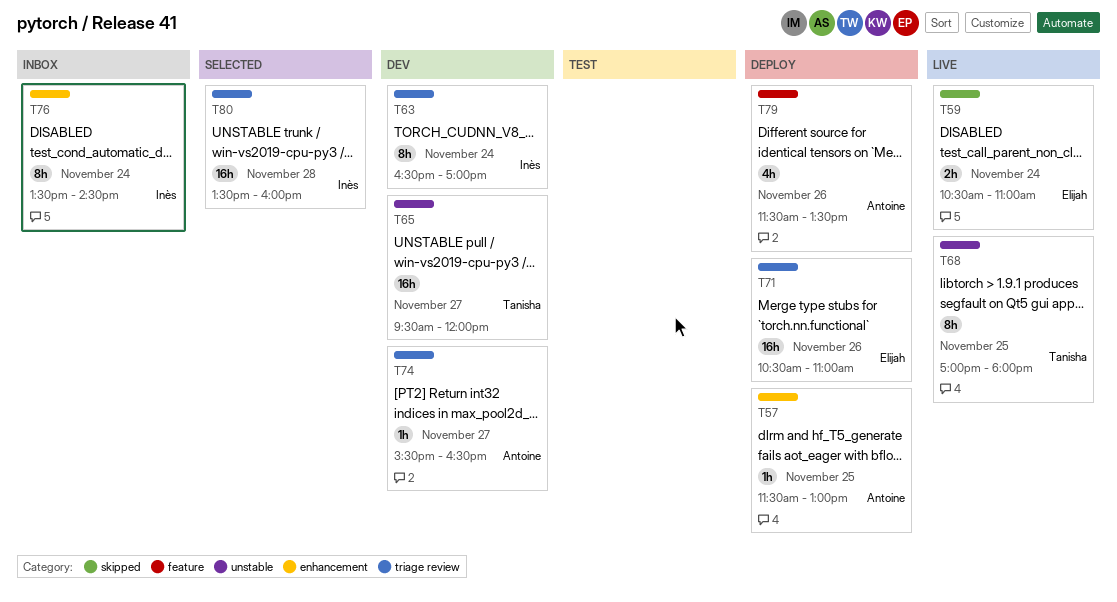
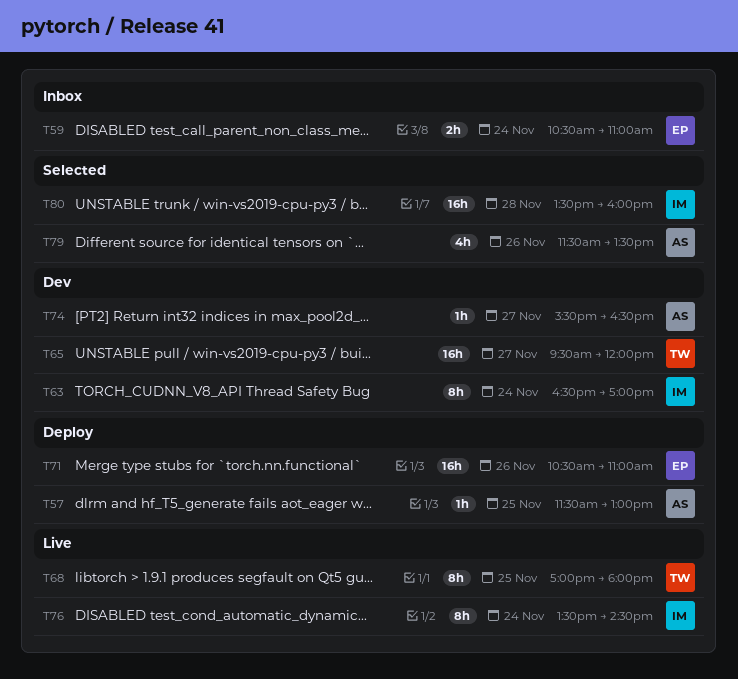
T59, status: Live -> Inbox
T76, status: Inbox -> Live
T79, status: Deploy -> Selected

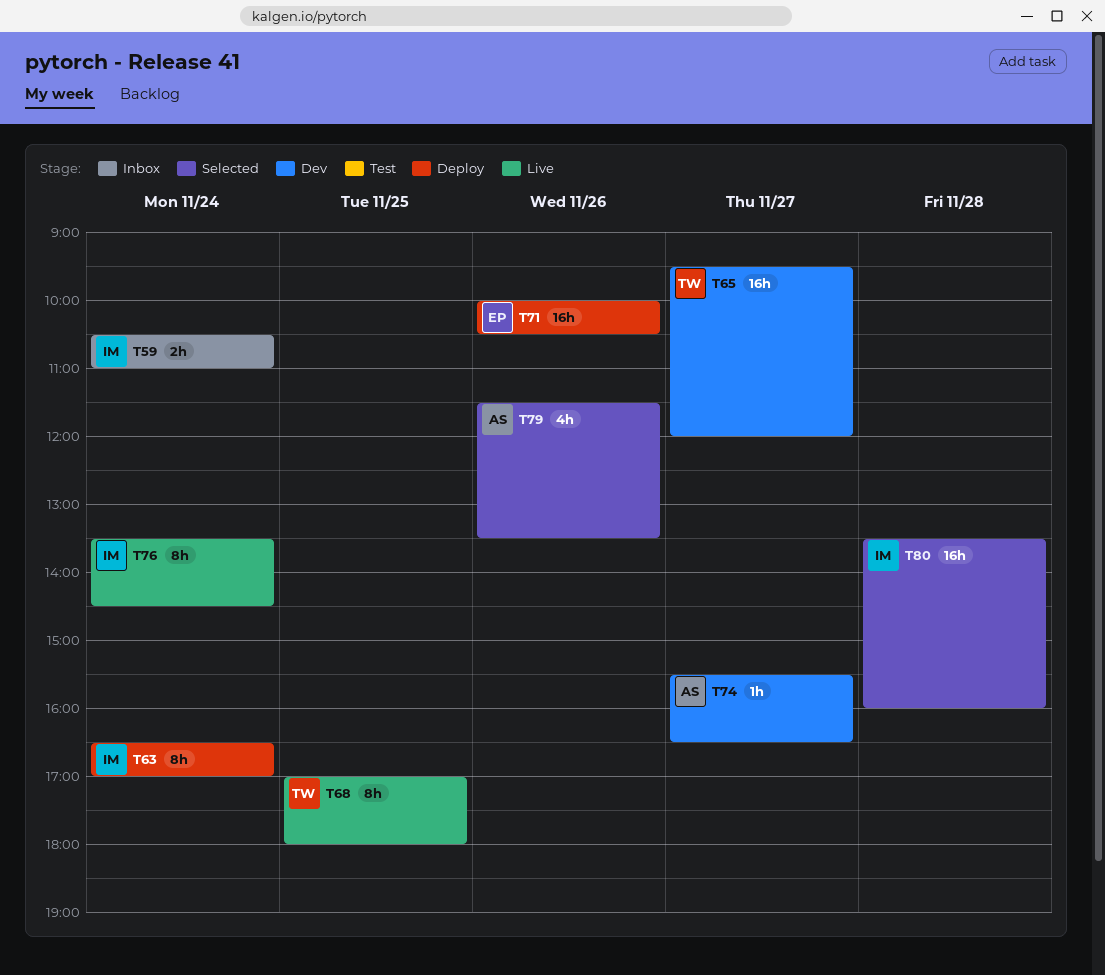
T57: present -> none
T59, owner: EP -> IM
T63, status: Dev -> Deploy
T71, begins: 10:30 -> 10:00
T71, ends: 11:00 -> 10:30

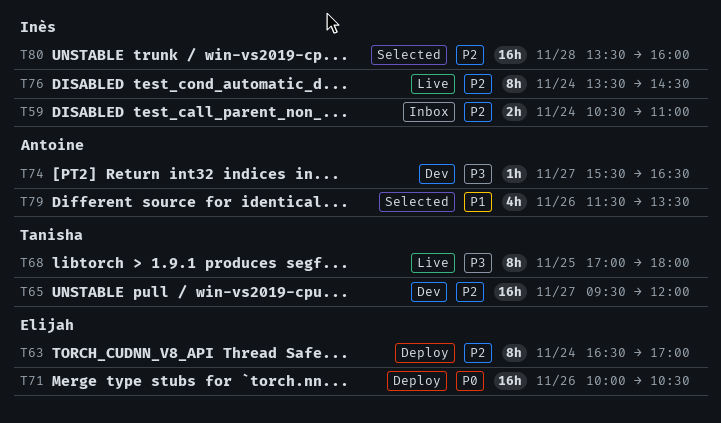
T63, owner: Inès -> Elijah

